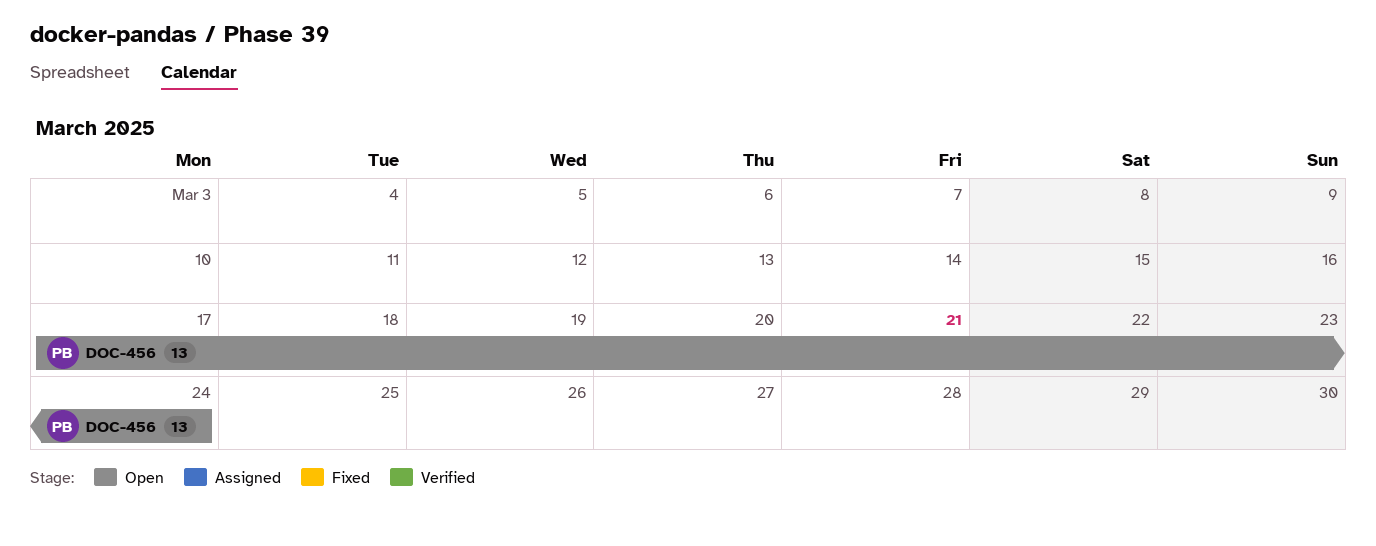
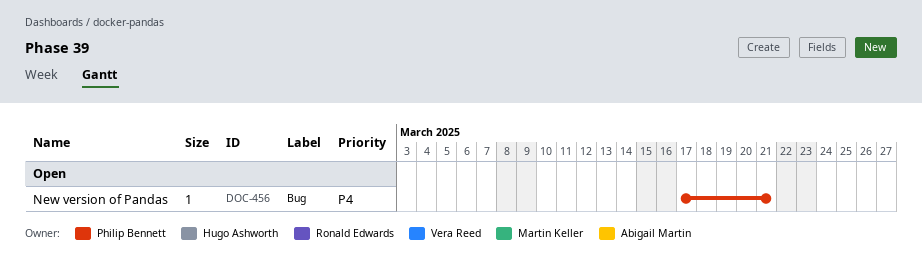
DOC-456, estimate: 13 -> 1
DOC-456, due: Mar 24 -> Mar 21

